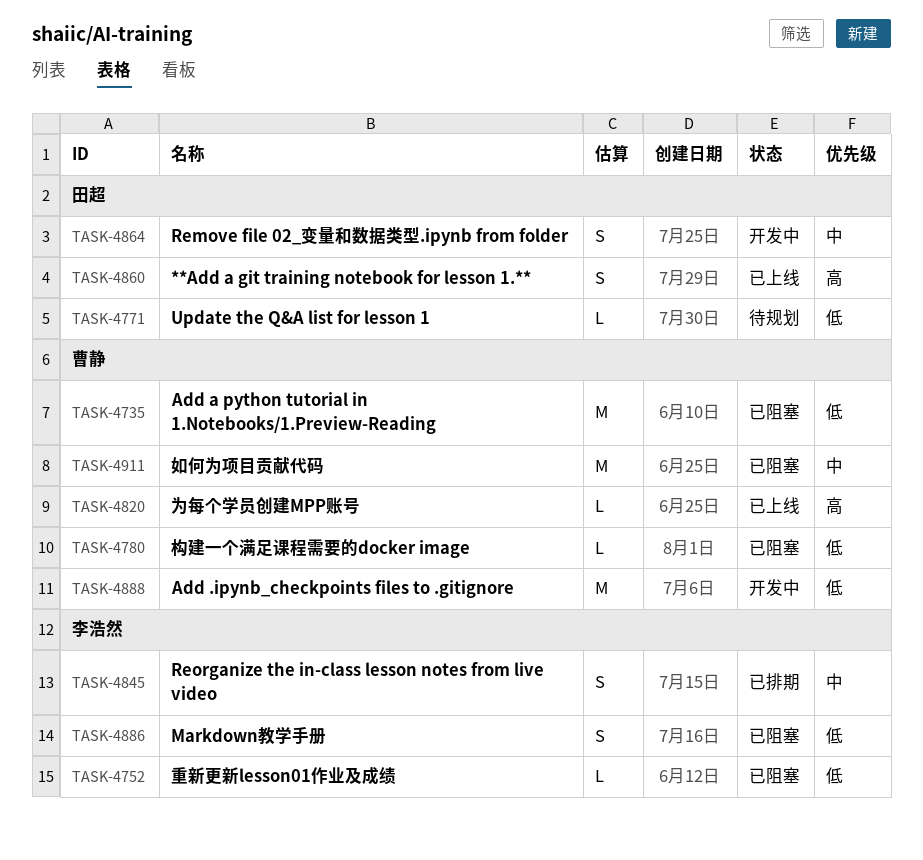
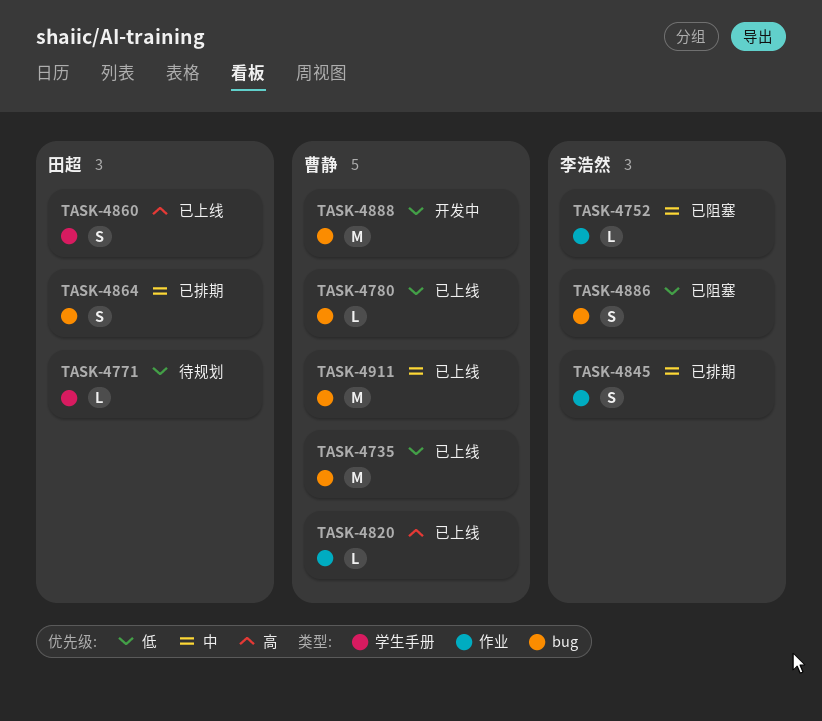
TASK-4735, status: 已阻塞 -> 已上线
TASK-4752, priority: 低 -> 中
TASK-4780, status: 已阻塞 -> 已上线
TASK-4864, status: 开发中 -> 已排期
TASK-4911, status: 已阻塞 -> 已上线

